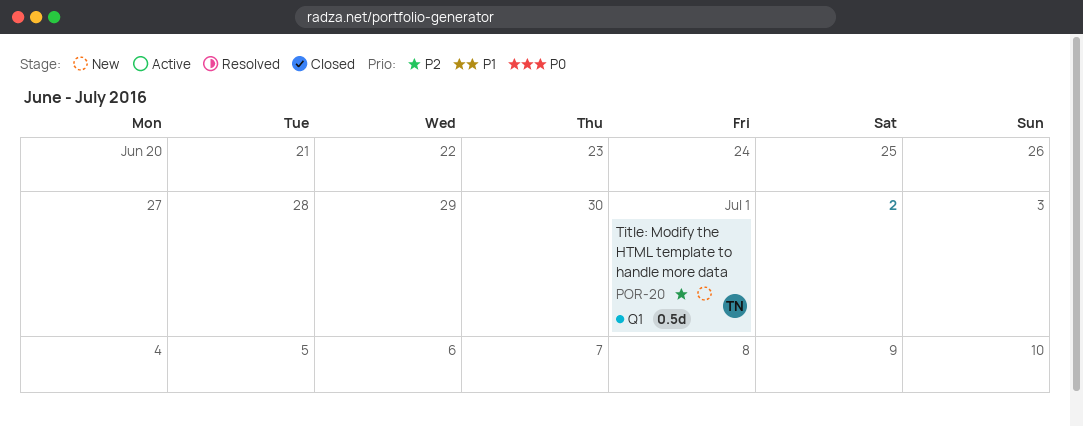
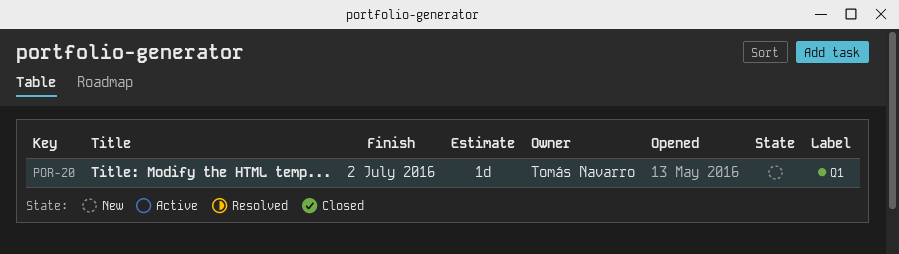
POR-20, estimate: 0.5d -> 1d
POR-20, due: Jul 1 -> Jul 2

